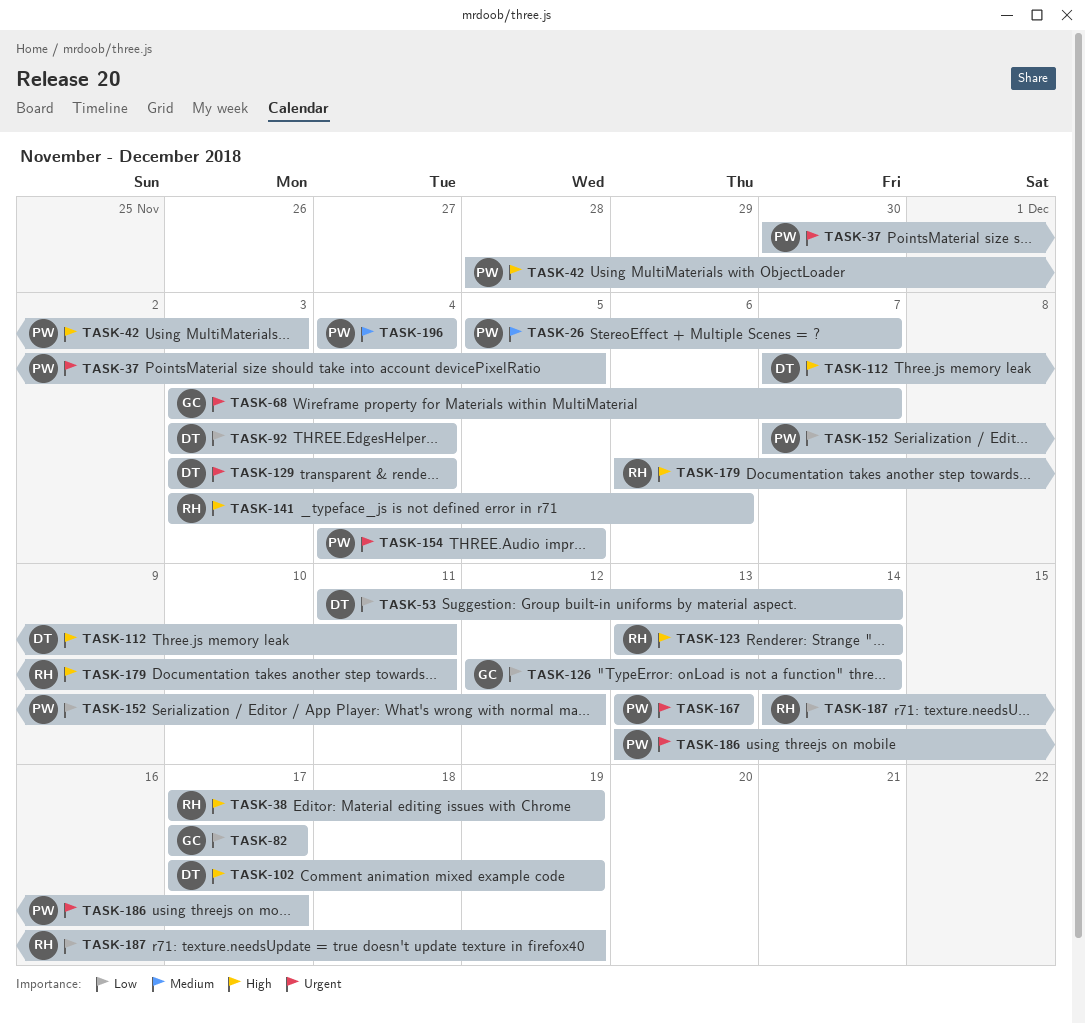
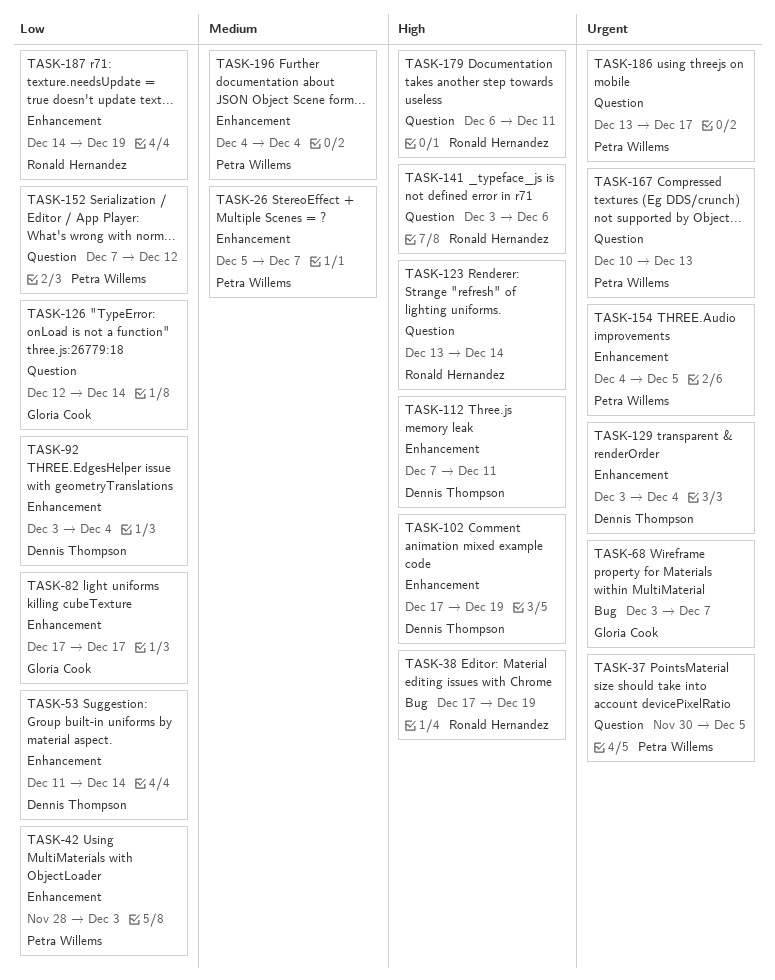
TASK-42, priority: High -> Low
TASK-167, start: Dec 13 -> Dec 10

